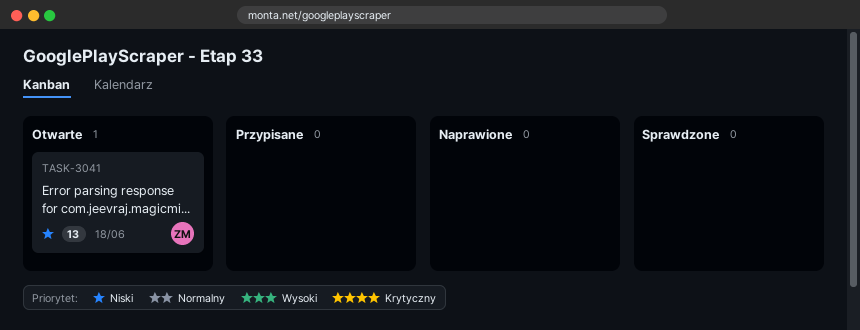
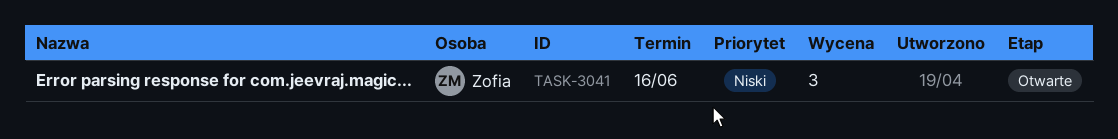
TASK-3041, estimate: 13 -> 3
TASK-3041, due: Jun 18 -> Jun 16

